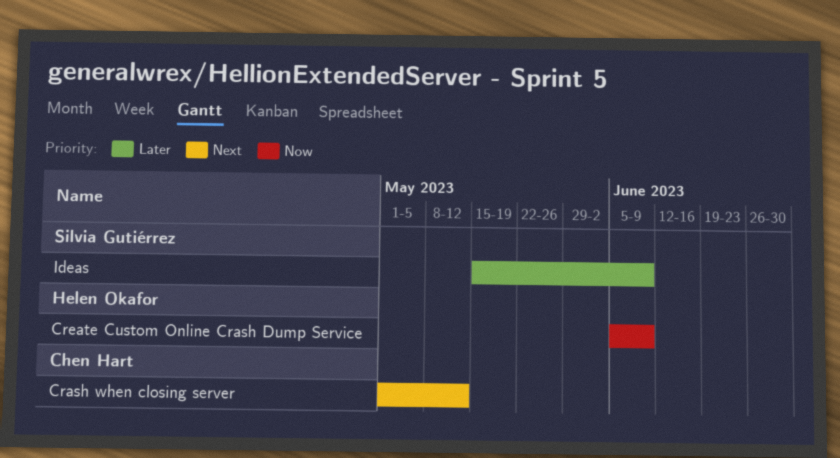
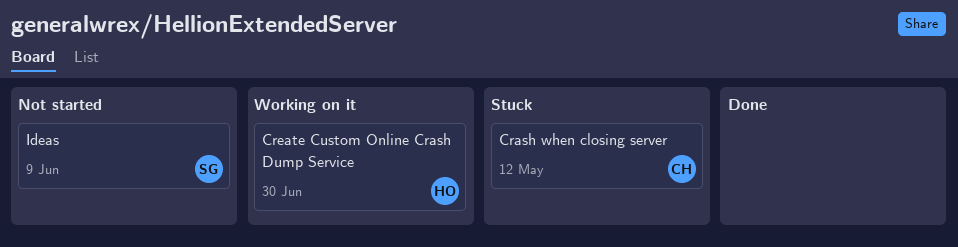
Create Custom Online Crash Dump Service, due: Jun 9 -> Jun 30

